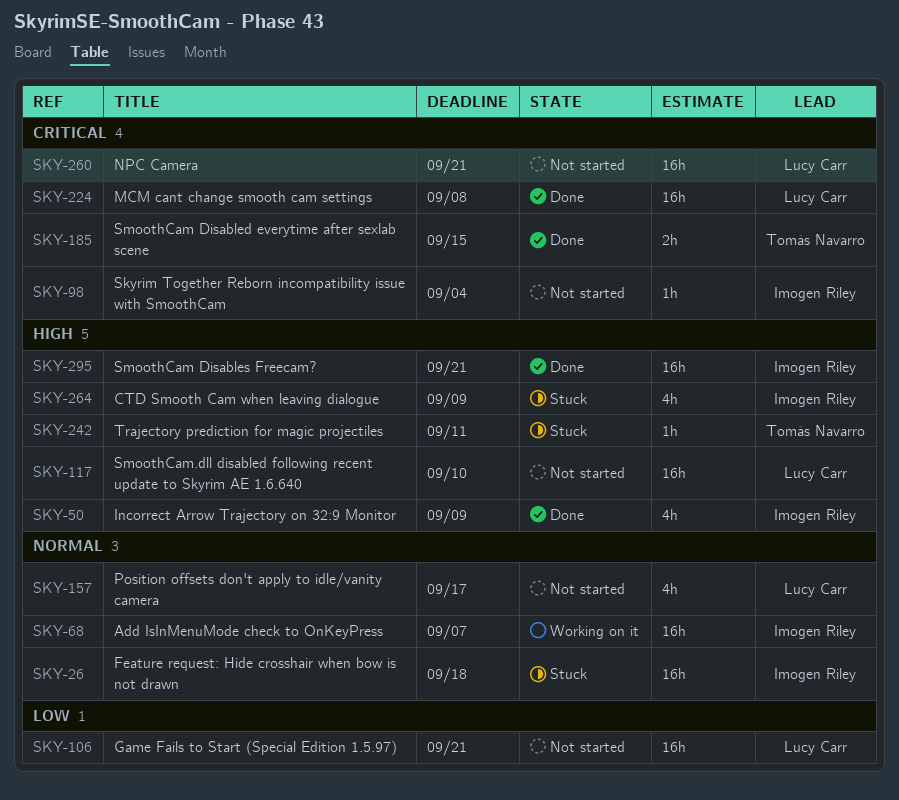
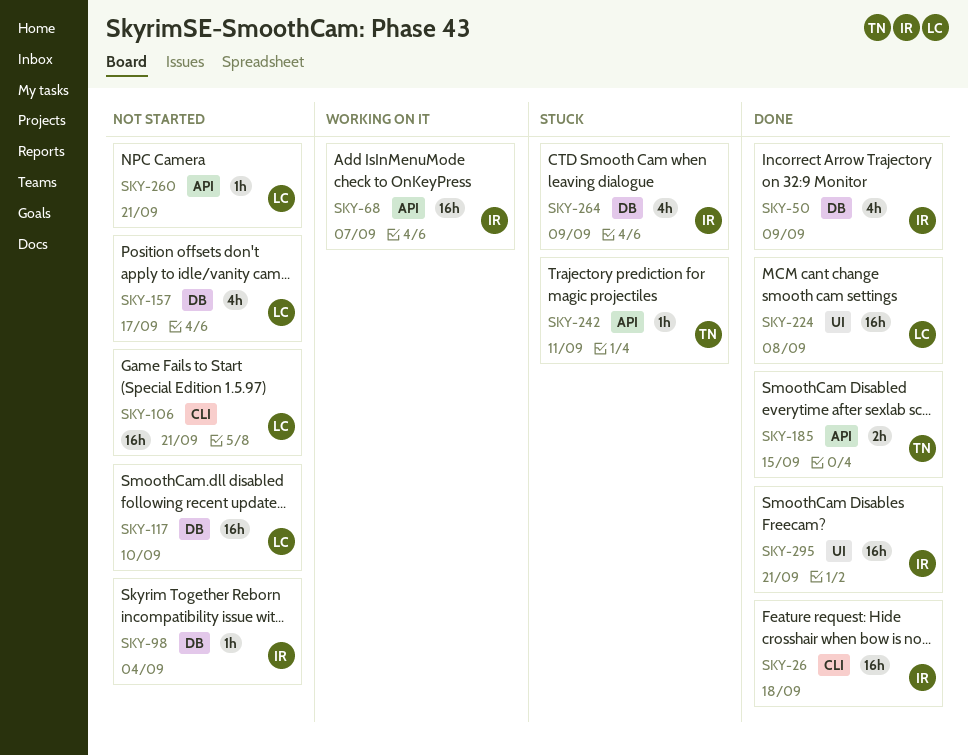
SKY-26, status: Stuck -> Done
SKY-260, estimate: 16h -> 1h

